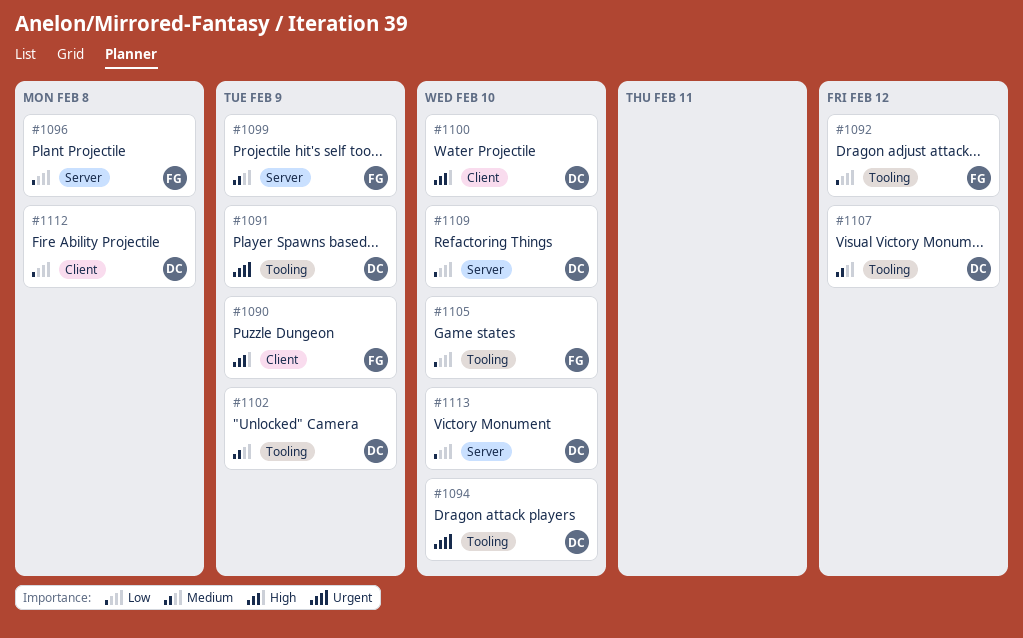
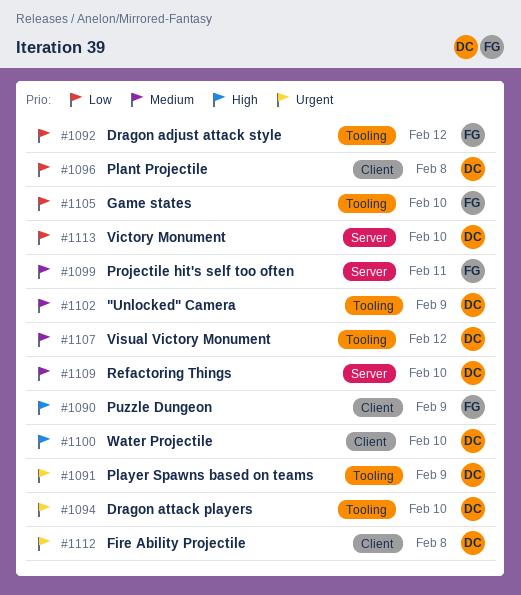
#1096, owner: FG -> DC
#1096, label: Server -> Client
#1099, due: Feb 9 -> Feb 11
#1109, priority: Low -> Medium
#1112, priority: Low -> Urgent

